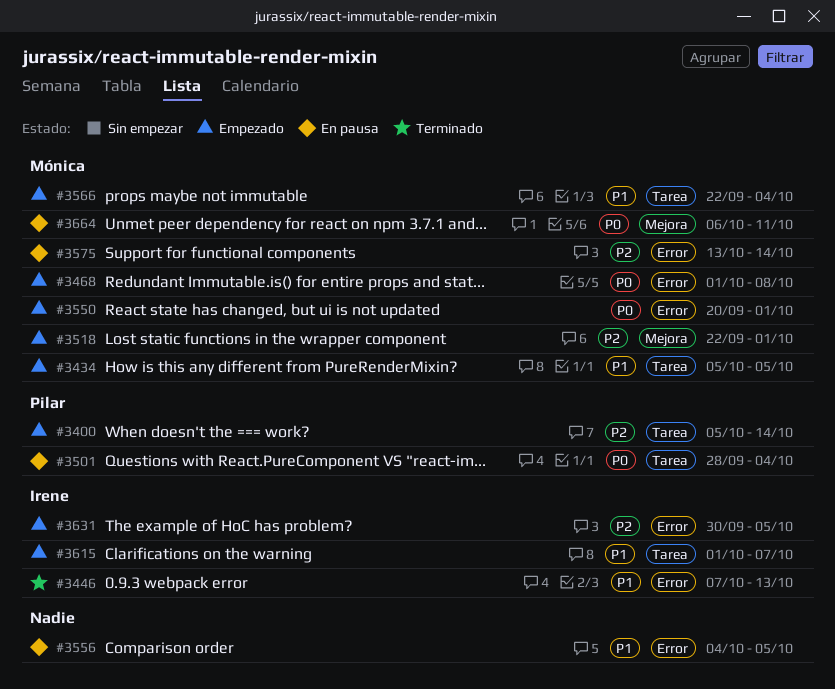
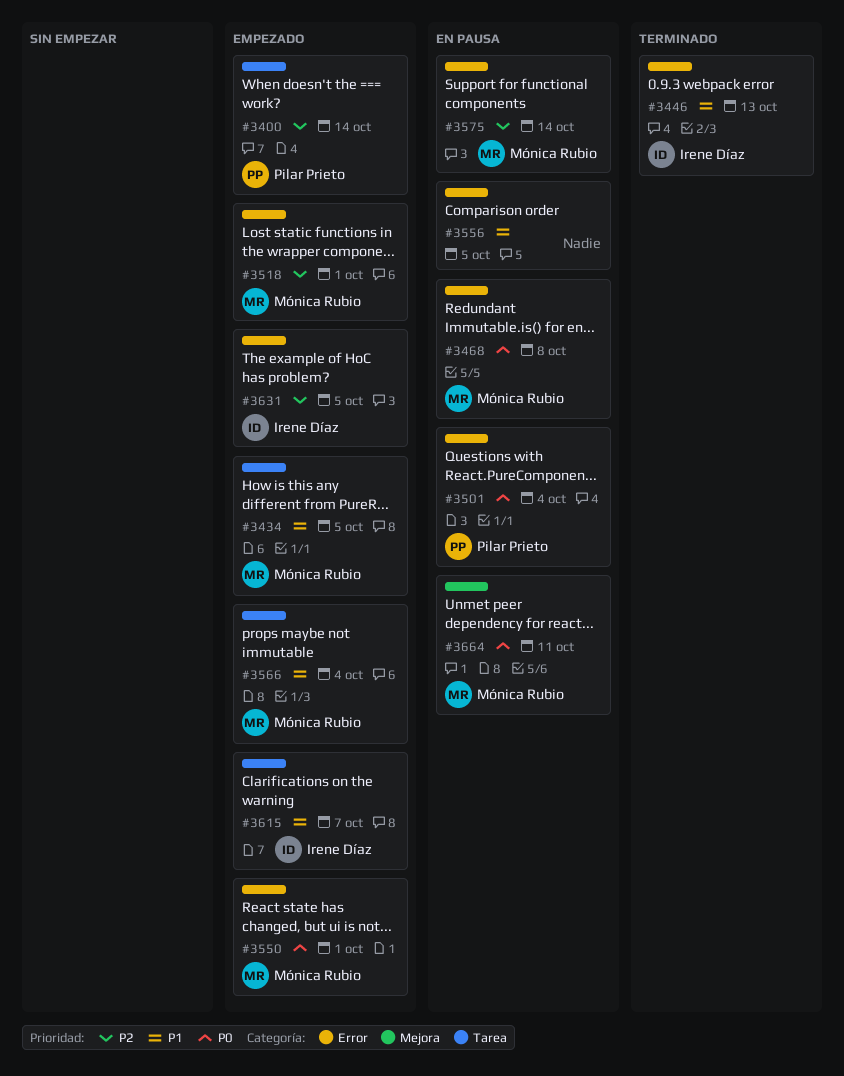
#3468, status: Empezado -> En pausa
#3501, label: Tarea -> Error
#3518, label: Mejora -> Error

